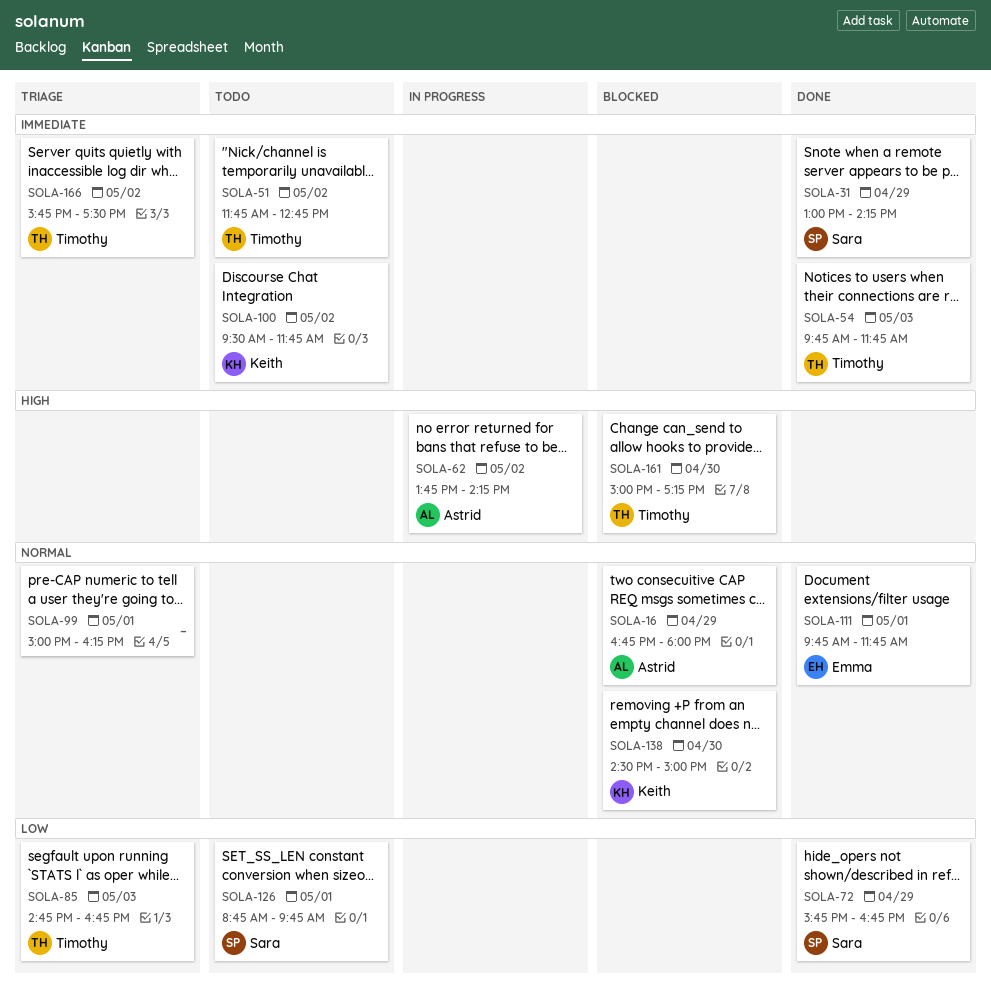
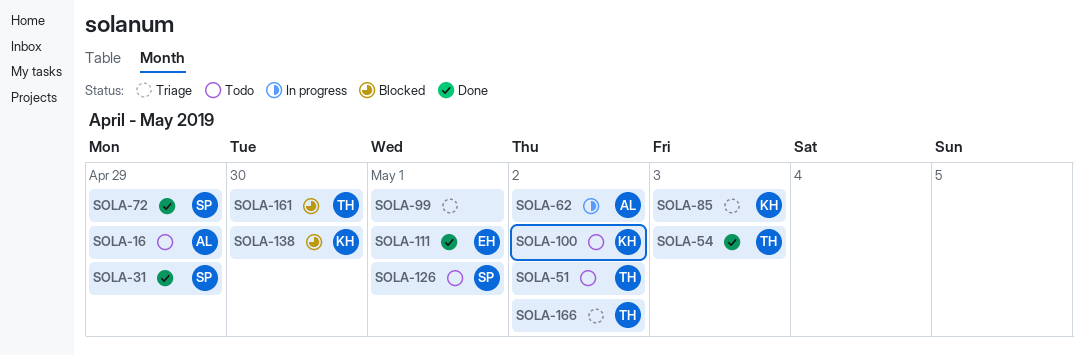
SOLA-16, status: Blocked -> Todo
SOLA-85, owner: Timothy -> Keith

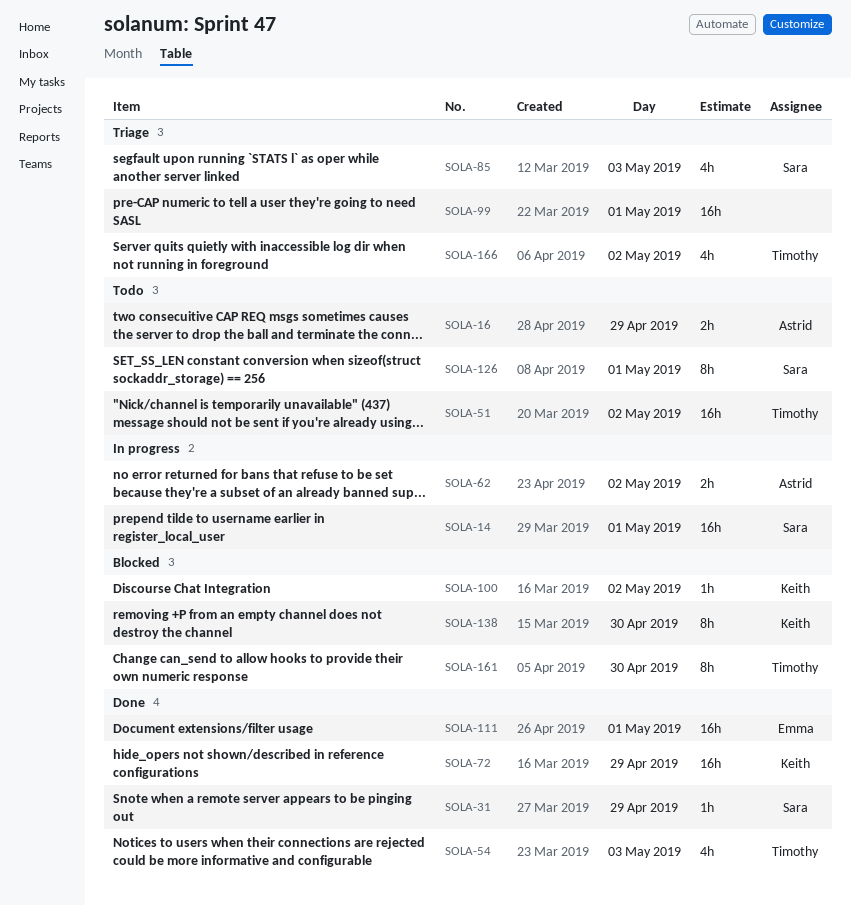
SOLA-14: none -> present
SOLA-72, owner: Sara -> Keith
SOLA-85, owner: Keith -> Sara
SOLA-100, status: Todo -> Blocked

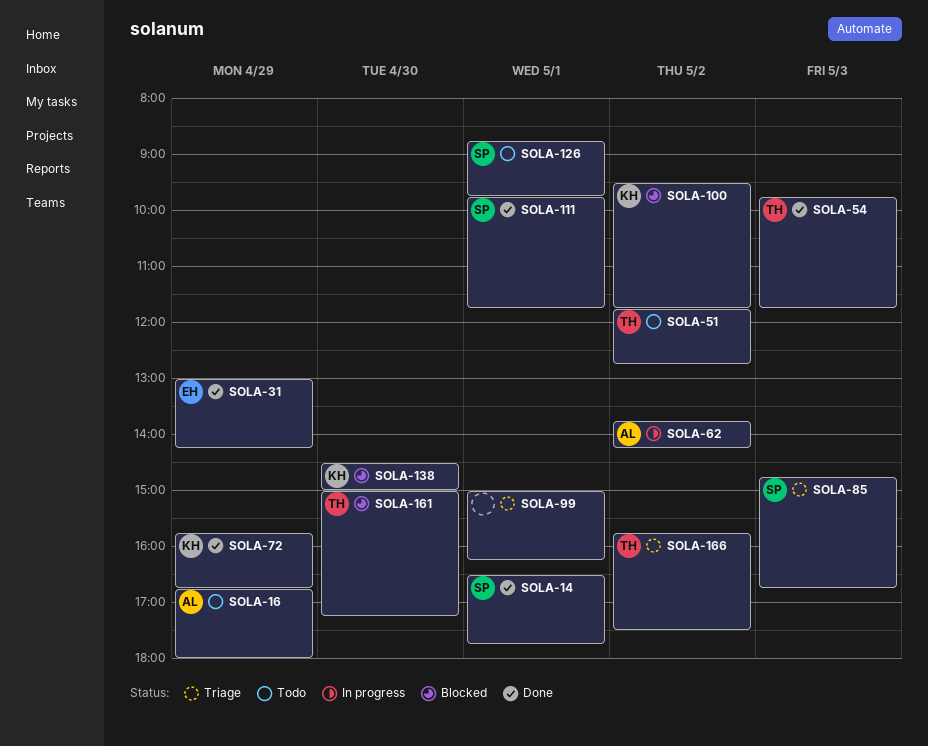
SOLA-14, status: In progress -> Done
SOLA-31, owner: Sara -> Emma
SOLA-111, owner: Emma -> Sara

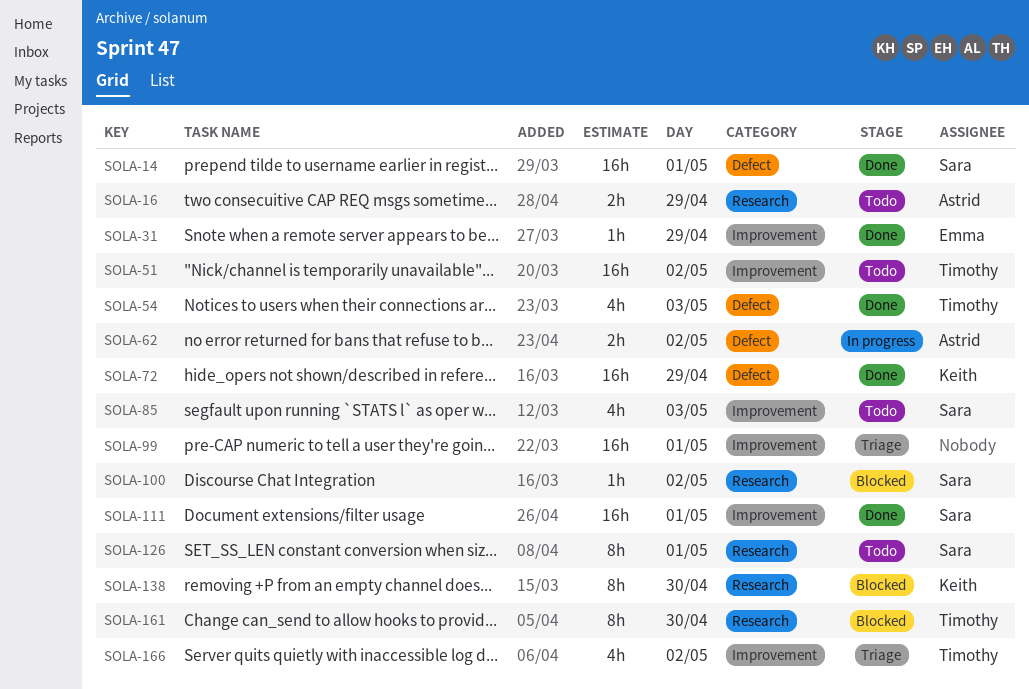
SOLA-85, status: Triage -> Todo
SOLA-100, owner: Keith -> Sara

